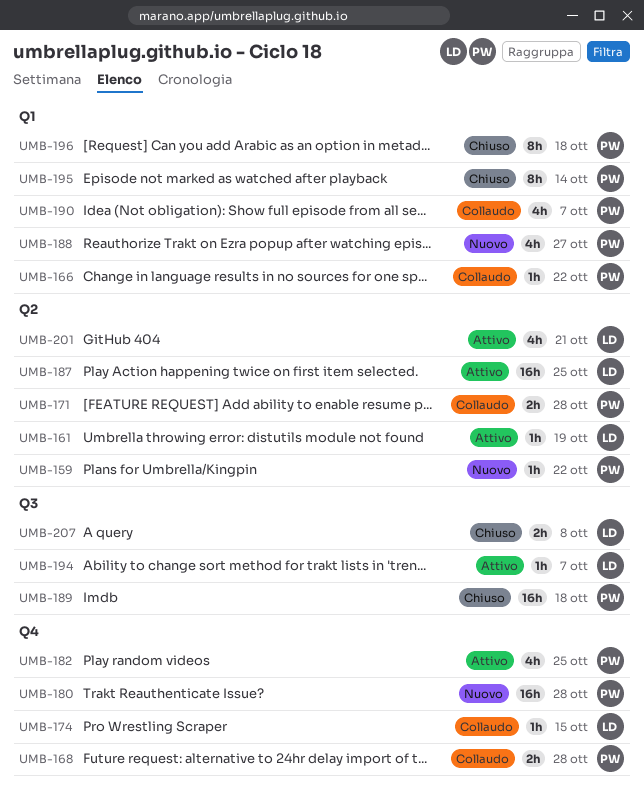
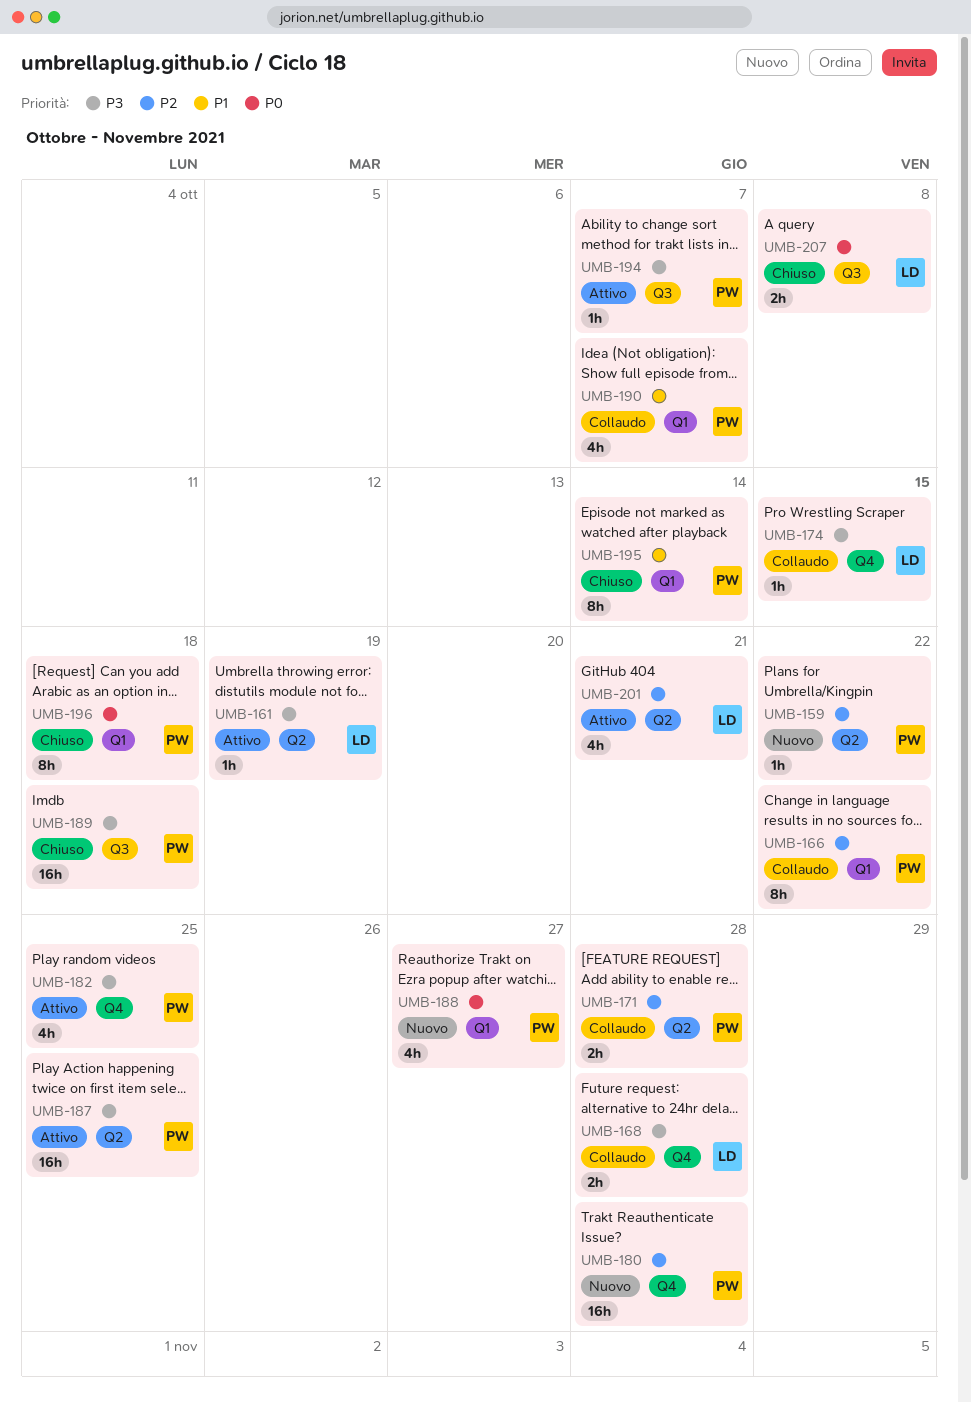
UMB-166, estimate: 1h -> 8h
UMB-168, owner: PW -> LD
UMB-187, owner: LD -> PW
UMB-194, owner: LD -> PW

